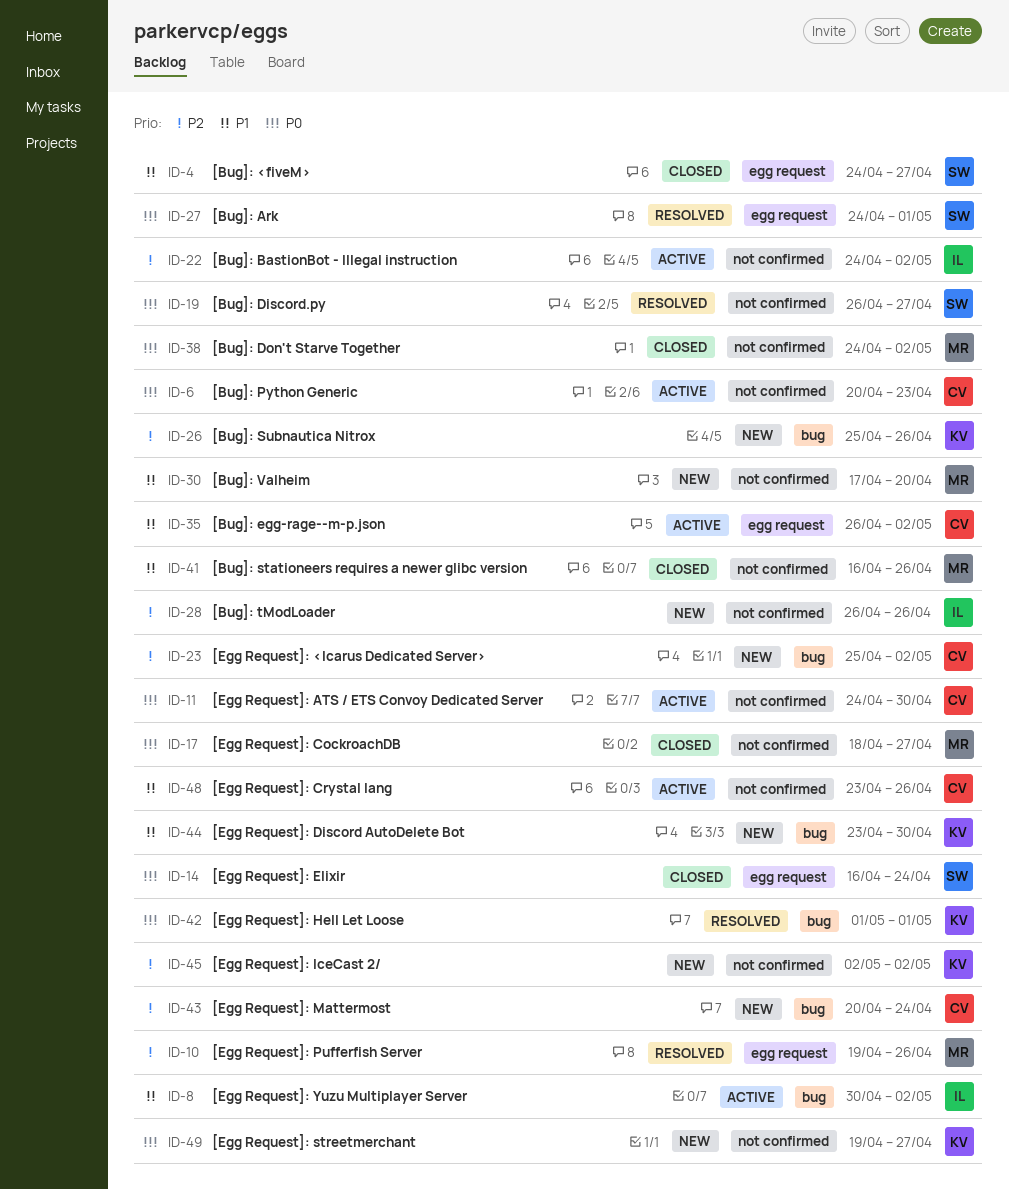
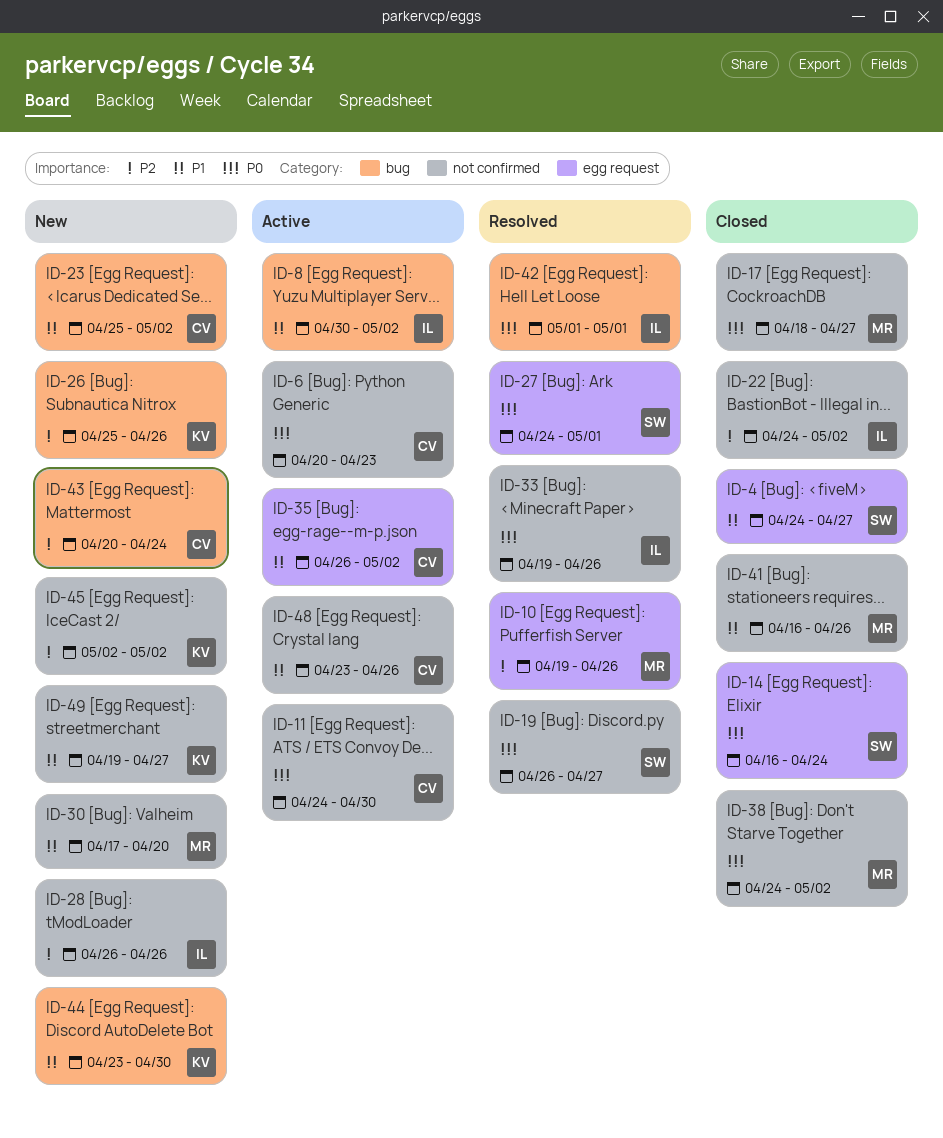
ID-22, status: Active -> Closed
ID-23, priority: P2 -> P1
ID-33: none -> present
ID-42, owner: KV -> IL
ID-49, priority: P0 -> P1

